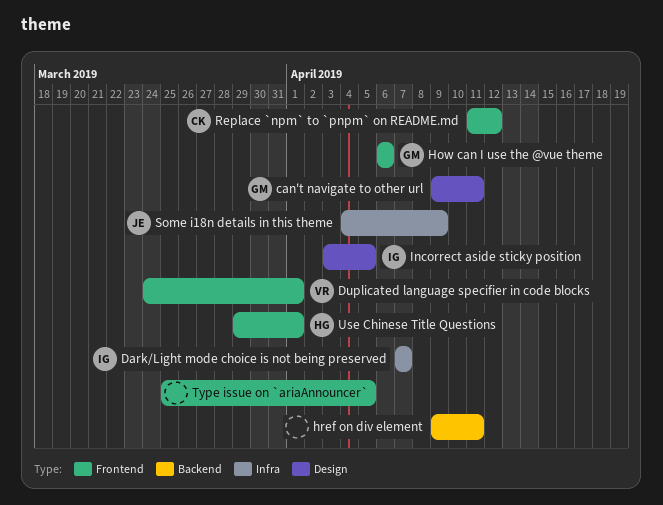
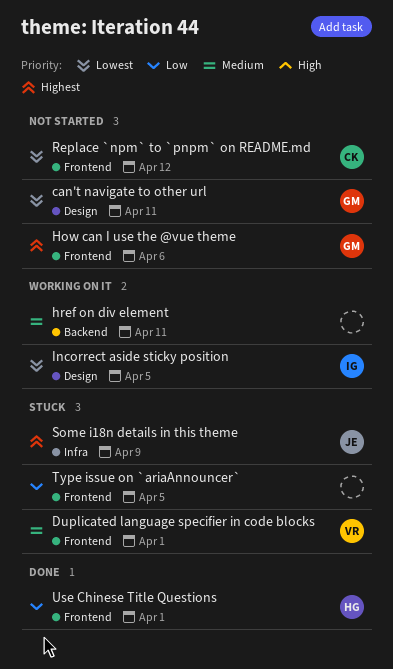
Dark/Light mode choice is not being preserved: present -> none

